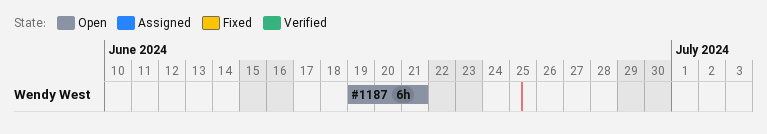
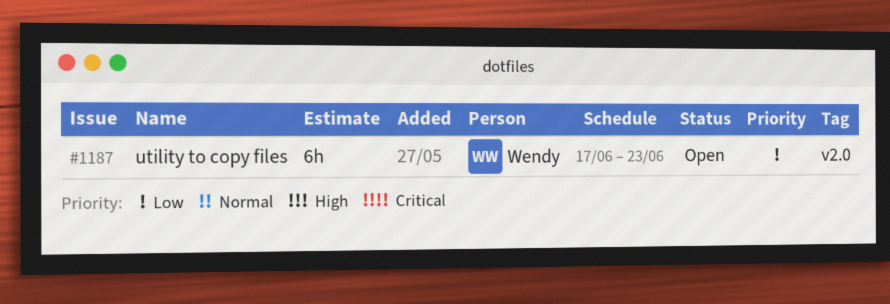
#1187, start: Jun 19 -> Jun 17
#1187, due: Jun 21 -> Jun 23

